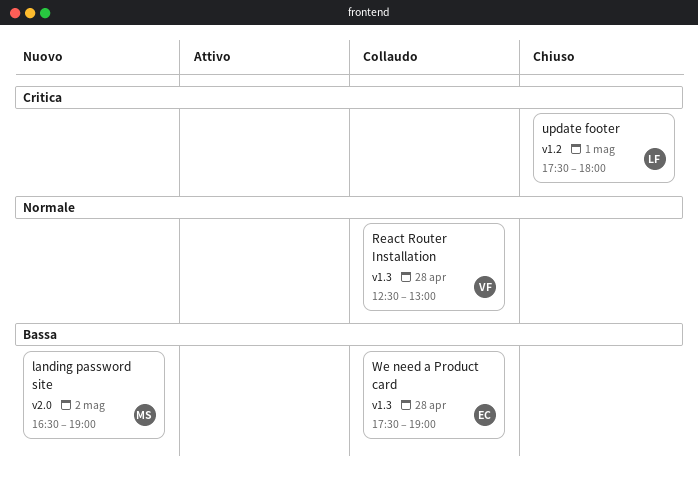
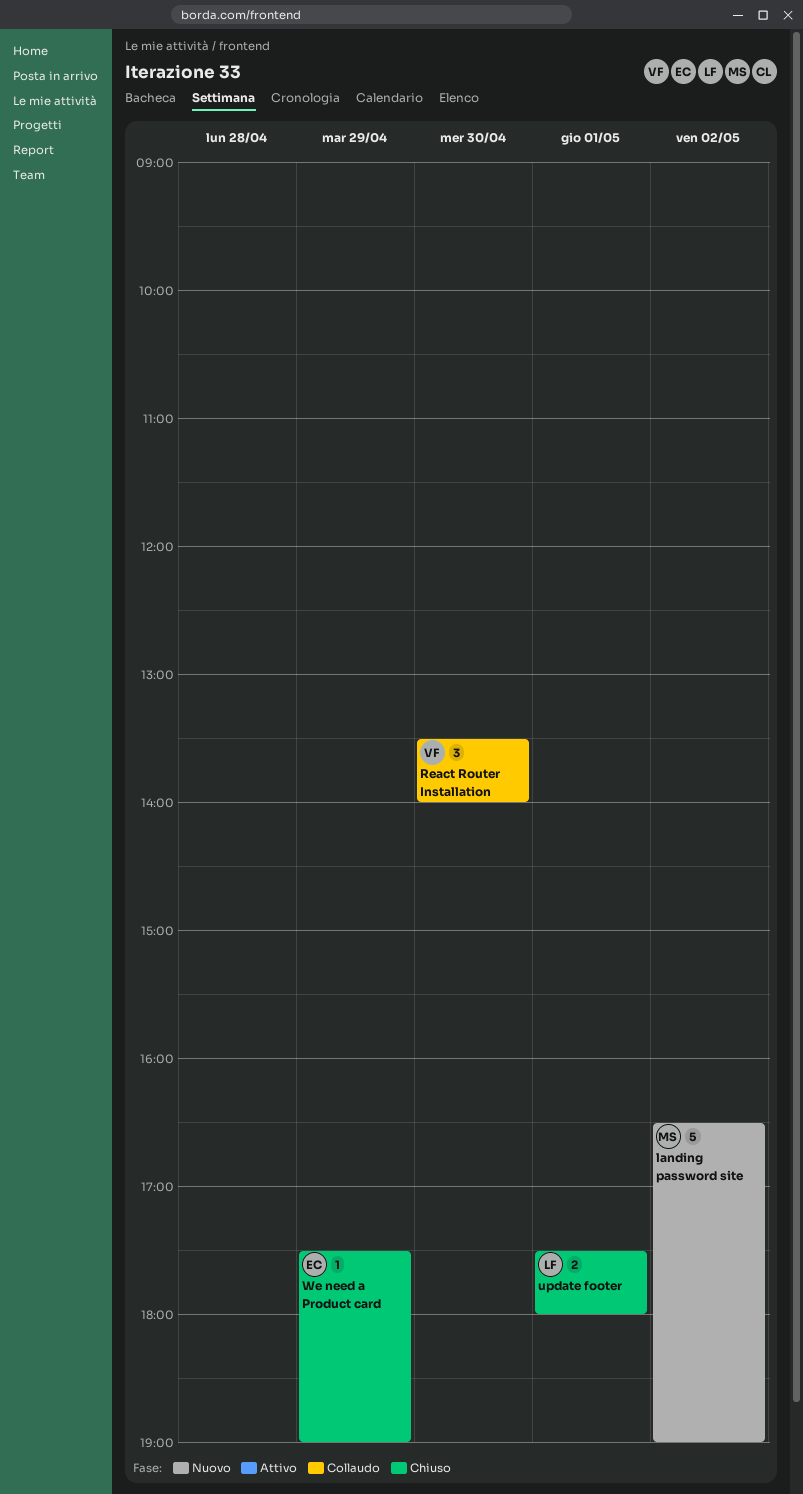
React Router Installation, day: Apr 28 -> Apr 30
React Router Installation, begins: 12:30 -> 13:30
React Router Installation, ends: 13:00 -> 14:00
We need a Product card, status: Collaudo -> Chiuso
We need a Product card, day: Apr 28 -> Apr 29

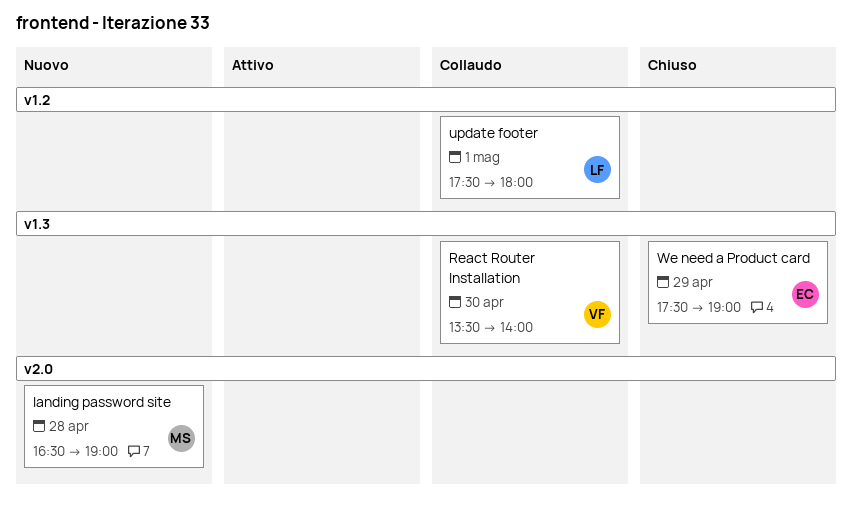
landing password site, day: May 2 -> Apr 28
update footer, status: Chiuso -> Collaudo

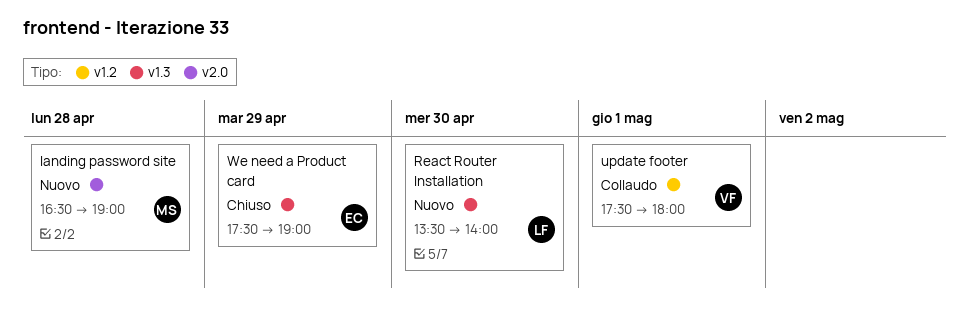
React Router Installation, status: Collaudo -> Nuovo
React Router Installation, owner: VF -> LF
update footer, owner: LF -> VF

